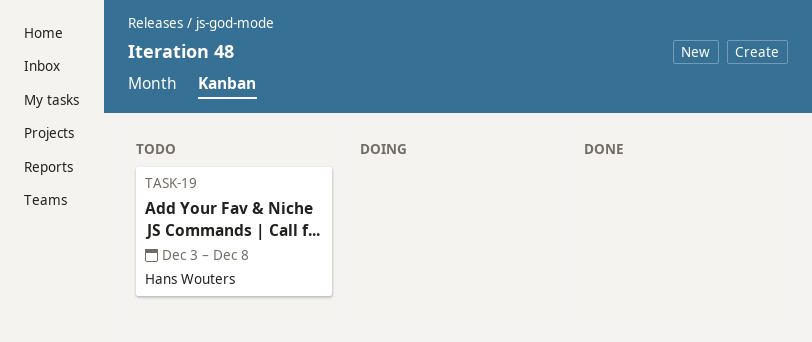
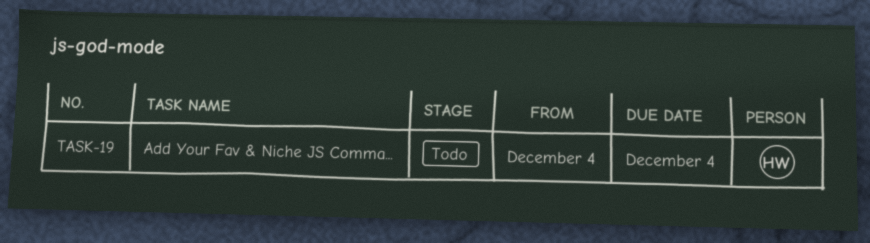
TASK-19, start: Dec 3 -> Dec 4
TASK-19, due: Dec 8 -> Dec 4

